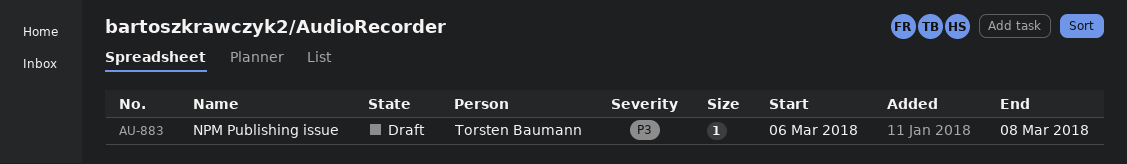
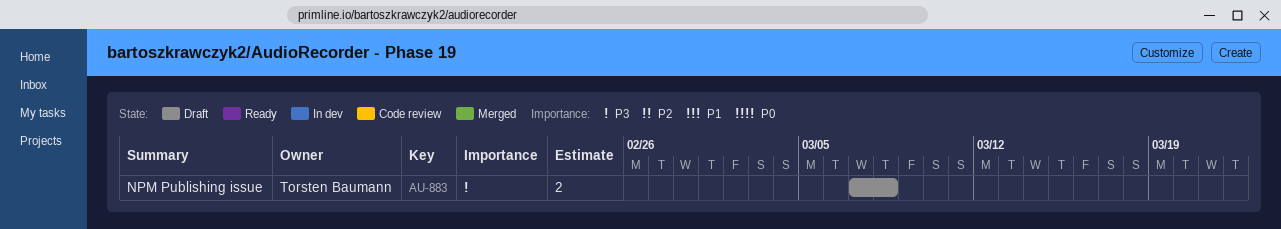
AU-883, estimate: 1 -> 2
AU-883, start: Mar 6 -> Mar 7

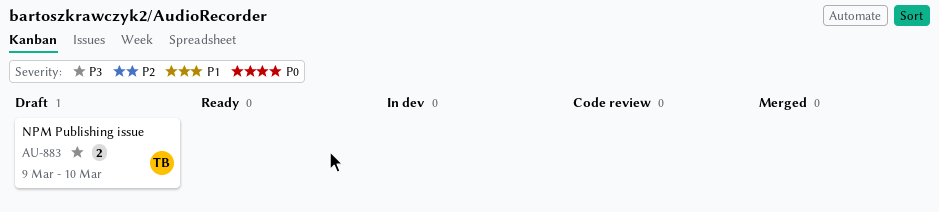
AU-883, start: Mar 7 -> Mar 9
AU-883, due: Mar 8 -> Mar 10

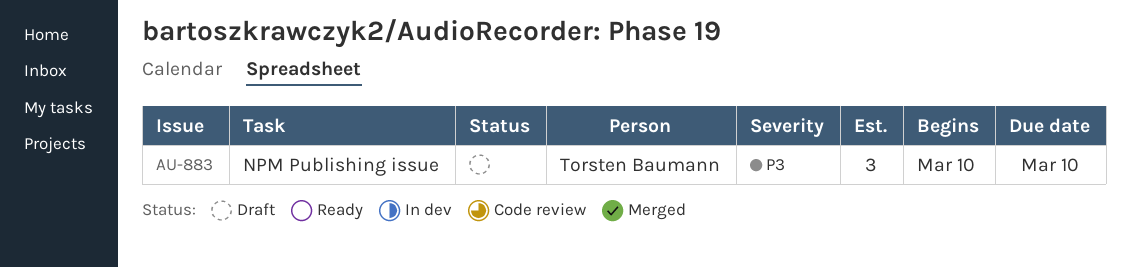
AU-883, estimate: 2 -> 3
AU-883, start: Mar 9 -> Mar 10

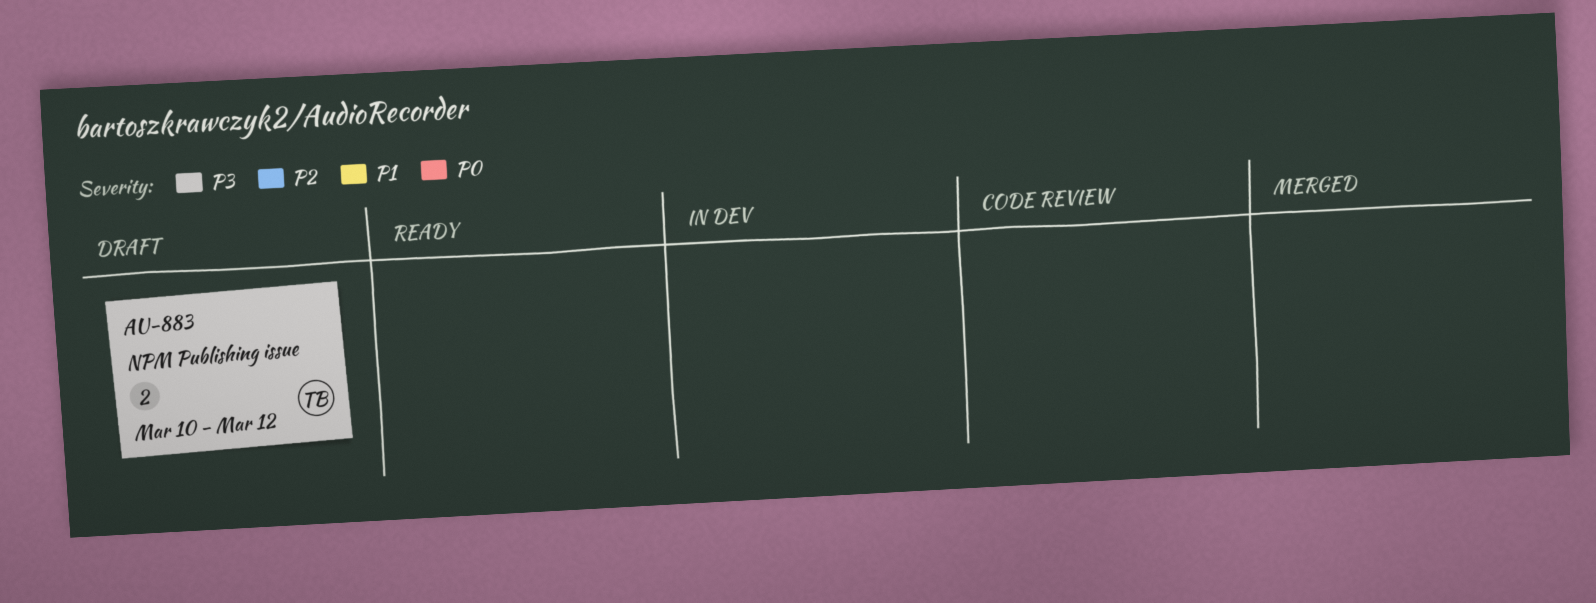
AU-883, estimate: 3 -> 2
AU-883, due: Mar 10 -> Mar 12

